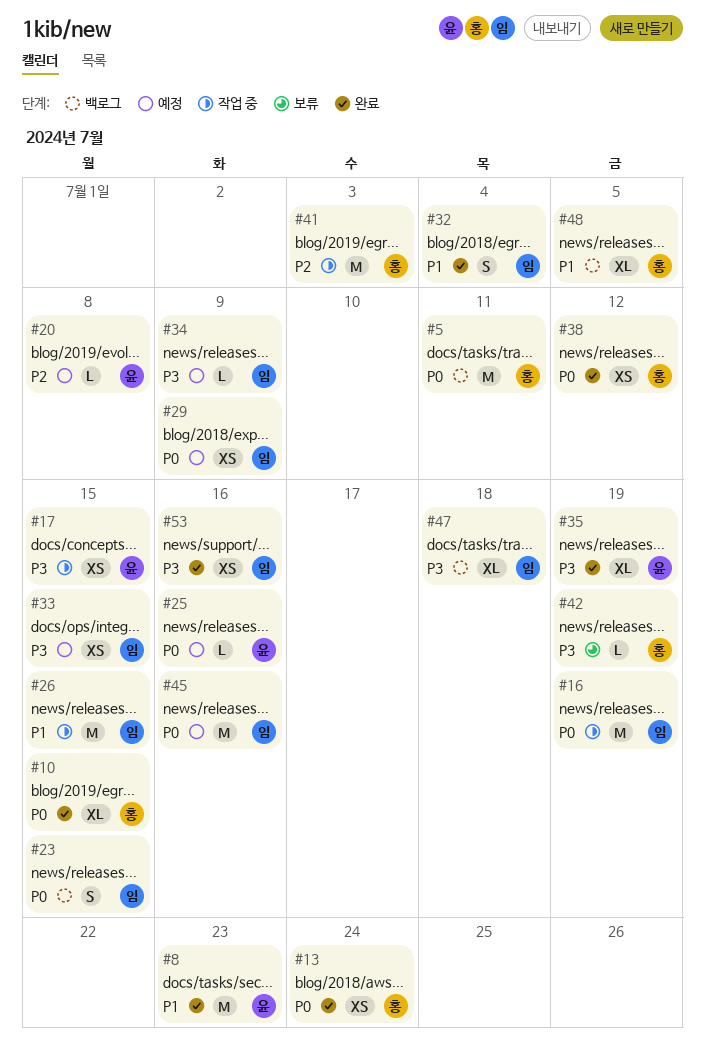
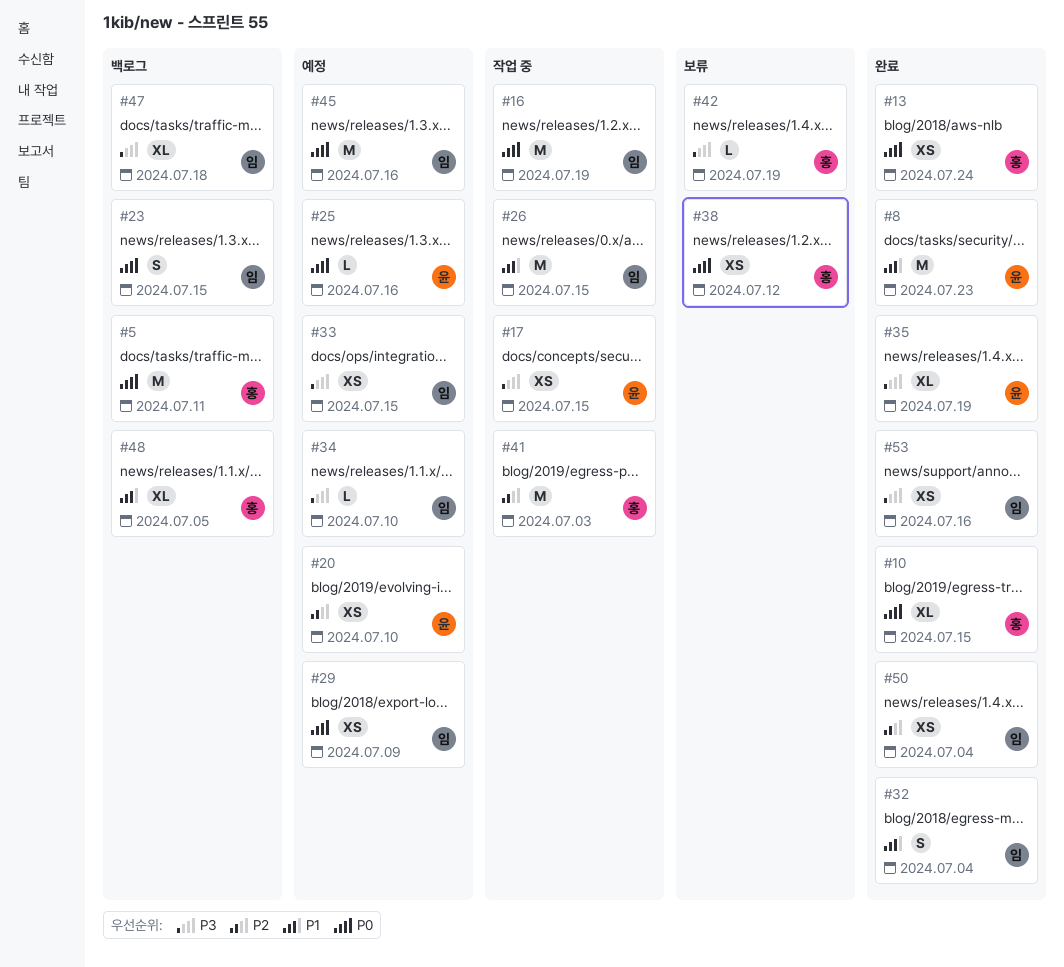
#20, estimate: L -> XS
#20, due: Jul 8 -> Jul 10
#34, due: Jul 9 -> Jul 10
#38, status: 완료 -> 보류
#50: none -> present

